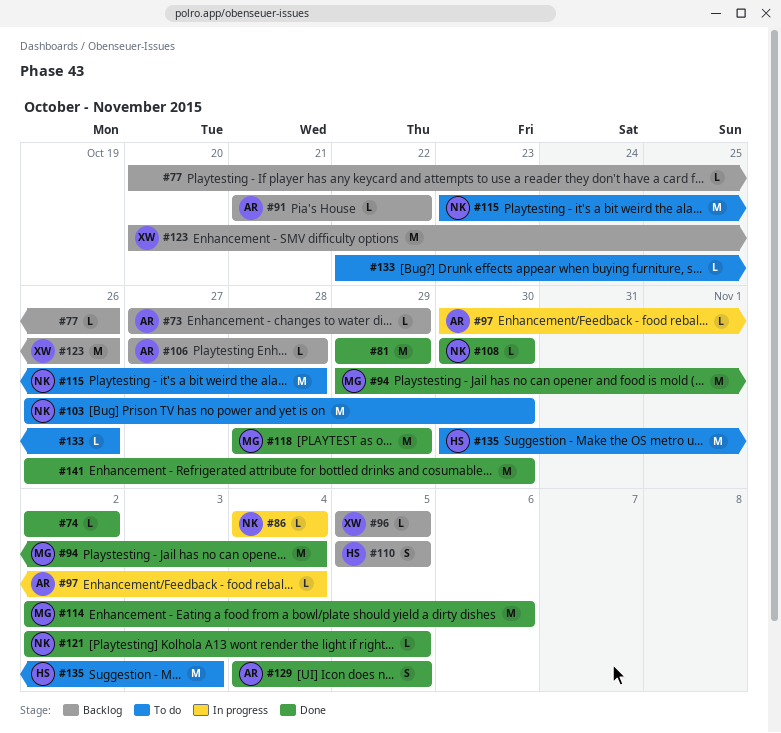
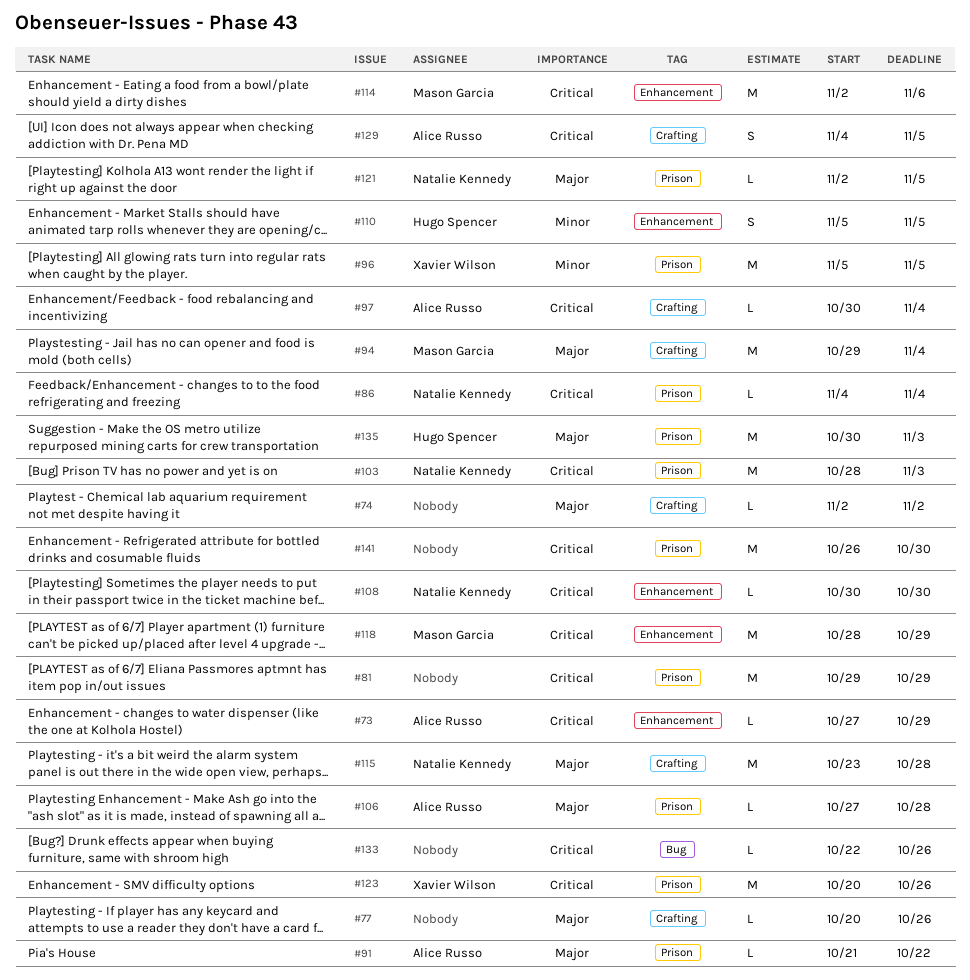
#96, estimate: L -> M
#103, start: Oct 26 -> Oct 28
#103, due: Oct 30 -> Nov 3

